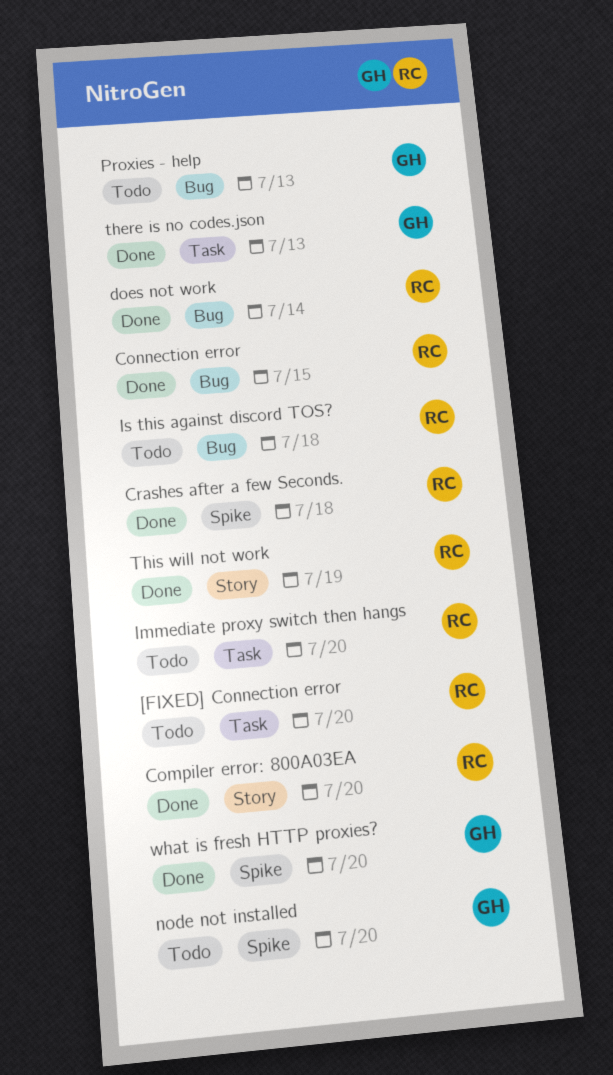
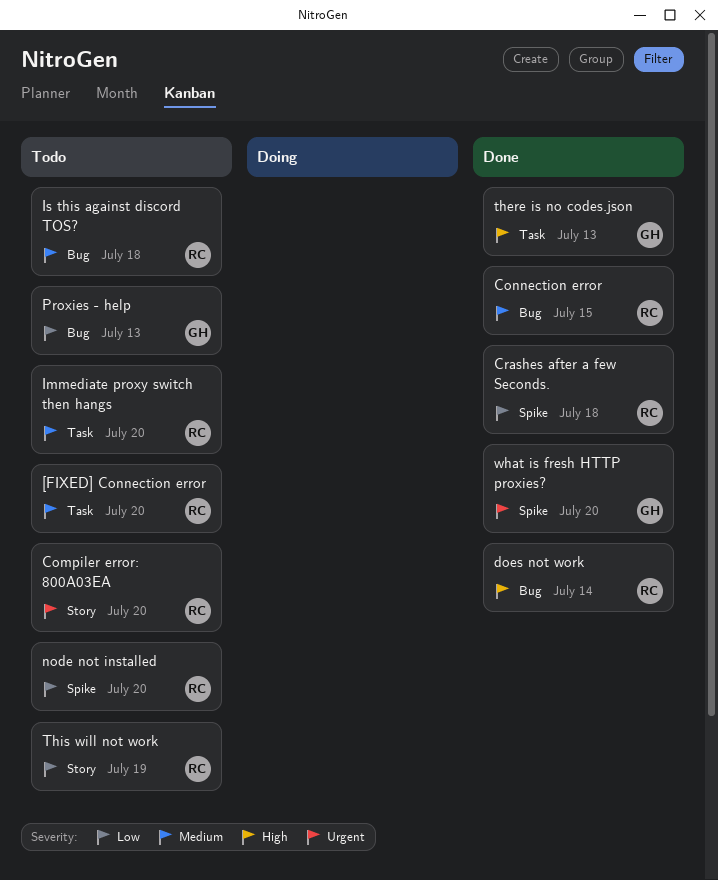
node not installed, owner: GH -> RC
This will not work, status: Done -> Todo
Сompiler error: 800A03EA, status: Done -> Todo

